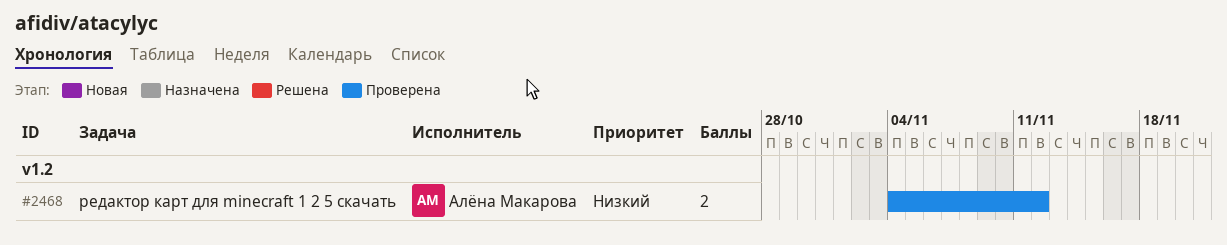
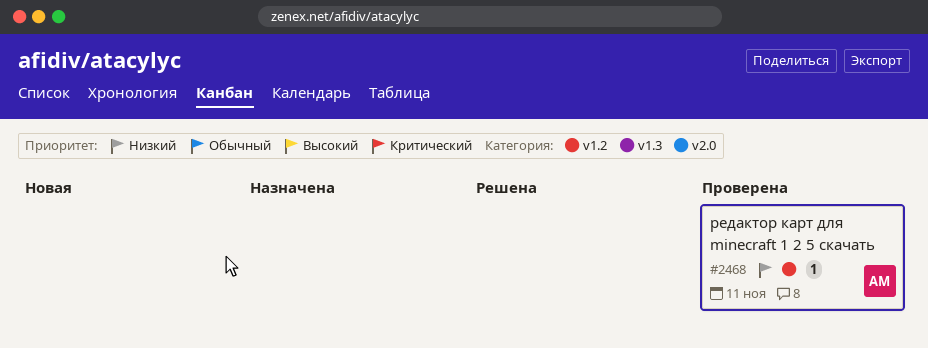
#2468, estimate: 2 -> 1
#2468, due: Nov 12 -> Nov 11

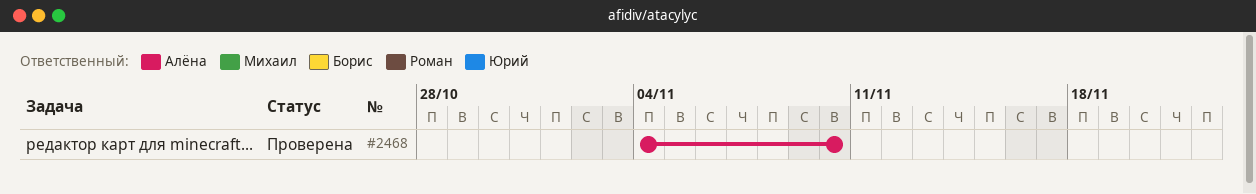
#2468, due: Nov 11 -> Nov 10

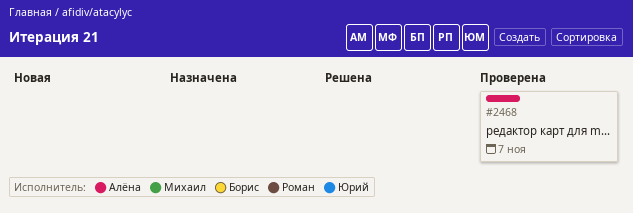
#2468, due: Nov 10 -> Nov 7

